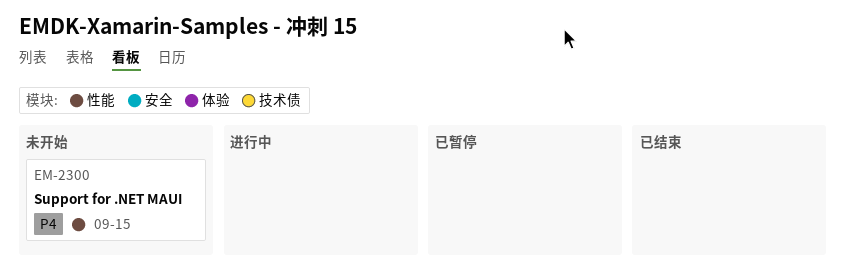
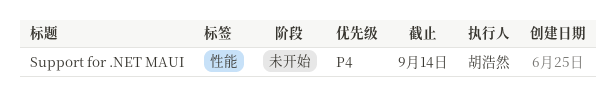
Support for .NET MAUI, due: Sep 15 -> Sep 14

